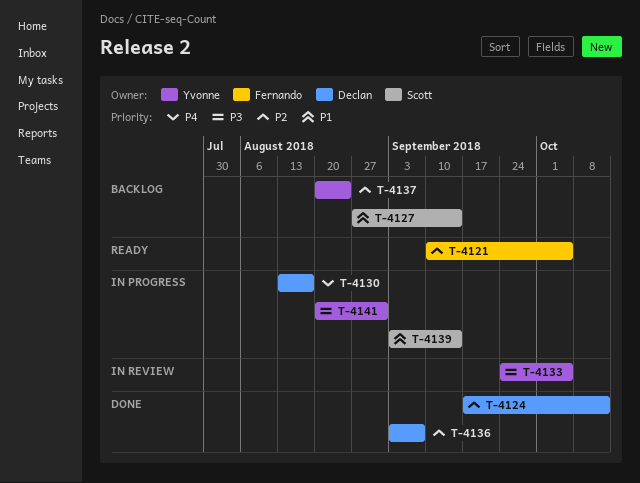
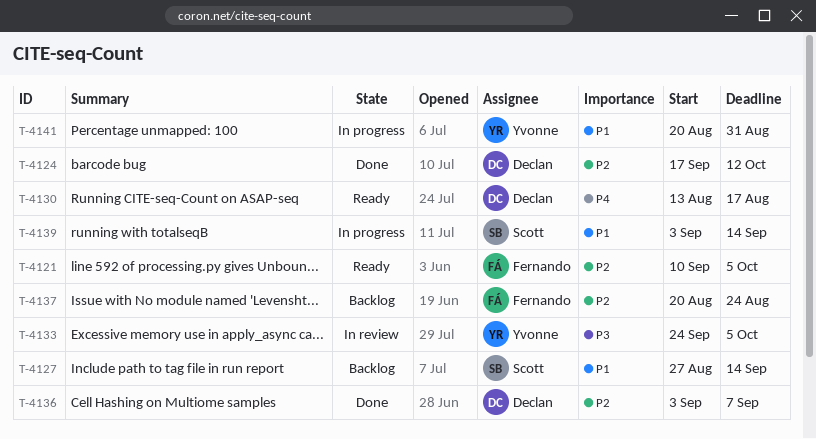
T-4130, status: In progress -> Ready
T-4137, owner: Yvonne -> Fernando
T-4141, priority: P3 -> P1

